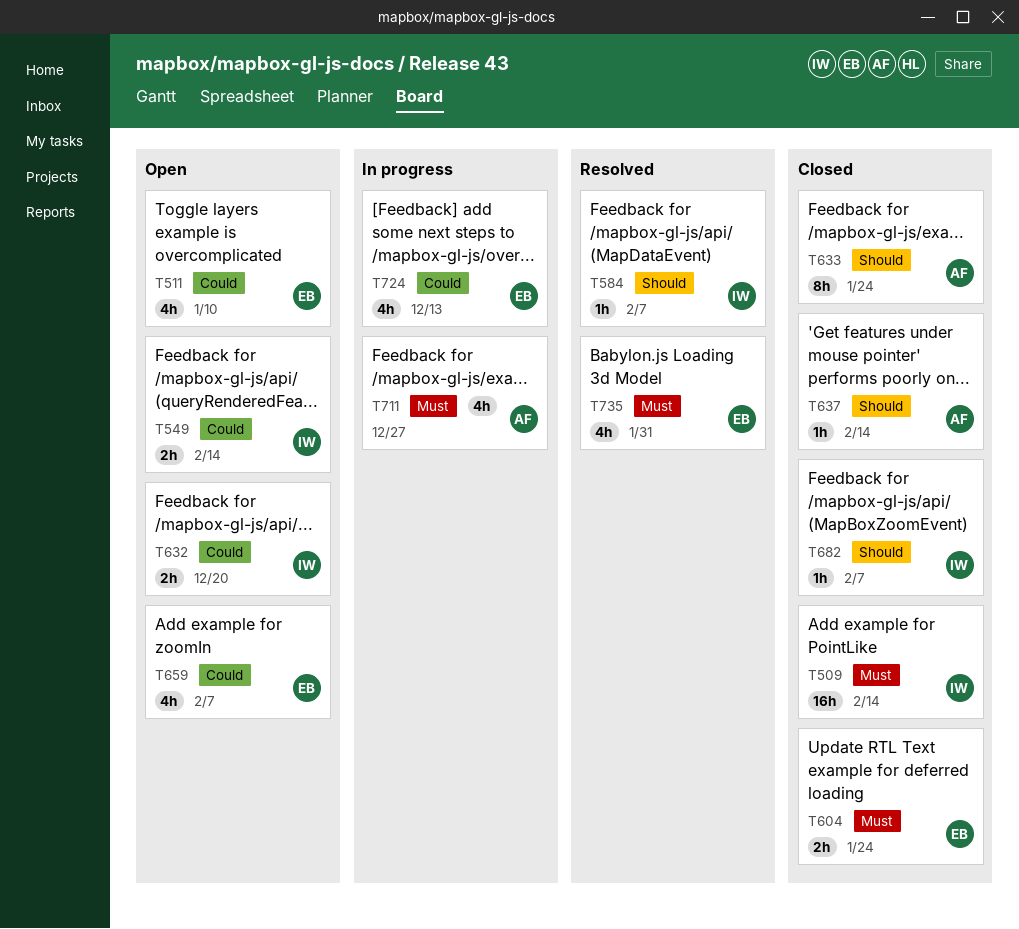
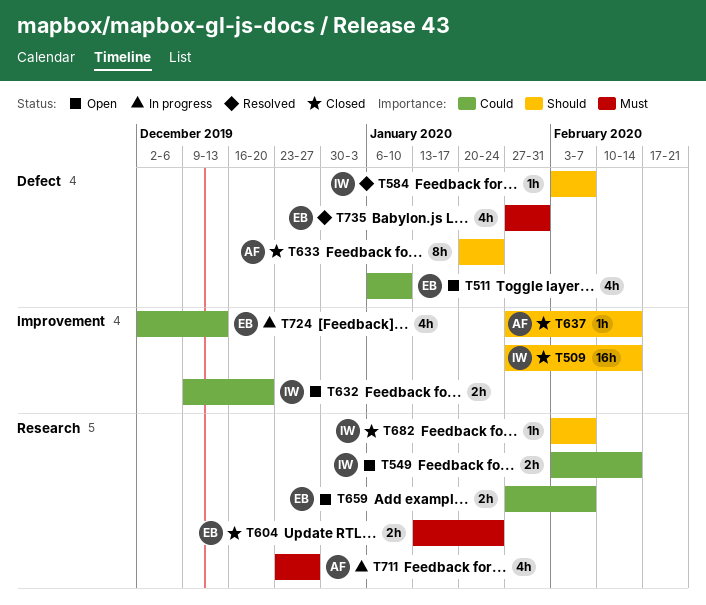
T509, priority: Must -> Should
T659, estimate: 4h -> 2h

